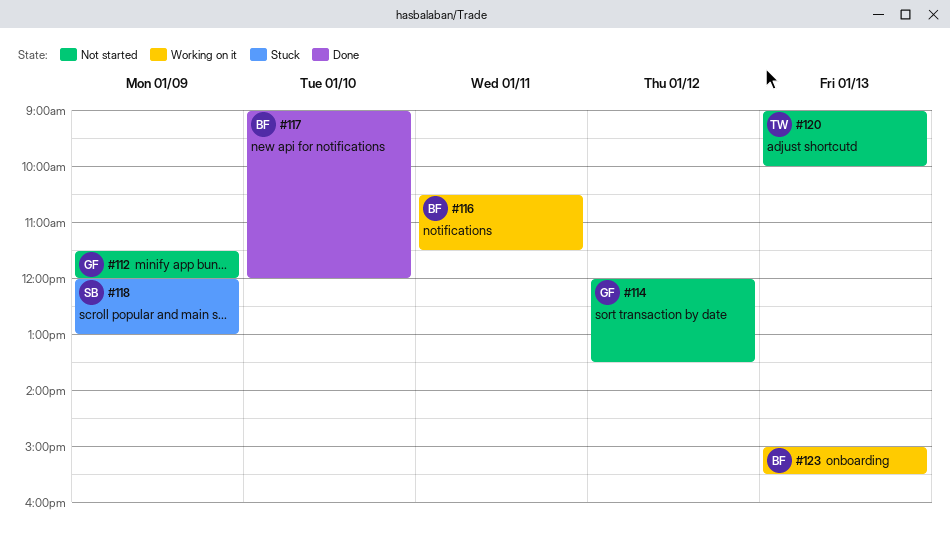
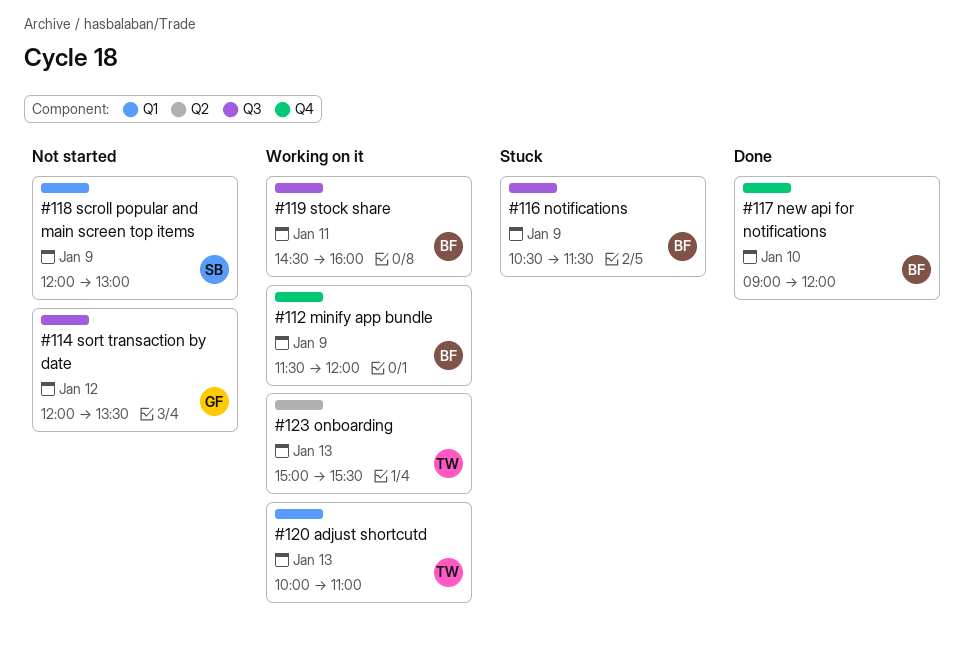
#112, status: Not started -> Working on it
#112, owner: GF -> BF
#116, status: Working on it -> Stuck
#116, day: Jan 11 -> Jan 9
#118, status: Stuck -> Not started
#119: none -> present
#120, status: Not started -> Working on it
#120, begins: 09:00 -> 10:00
#120, ends: 10:00 -> 11:00
#123, owner: BF -> TW

